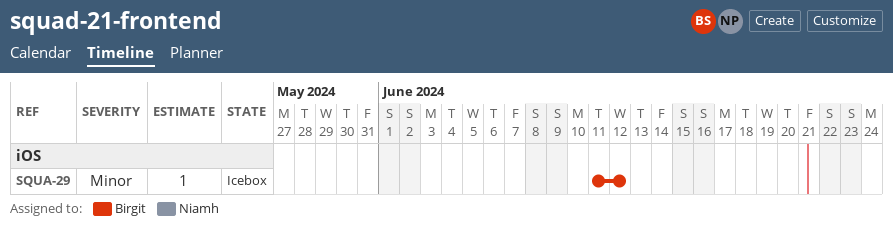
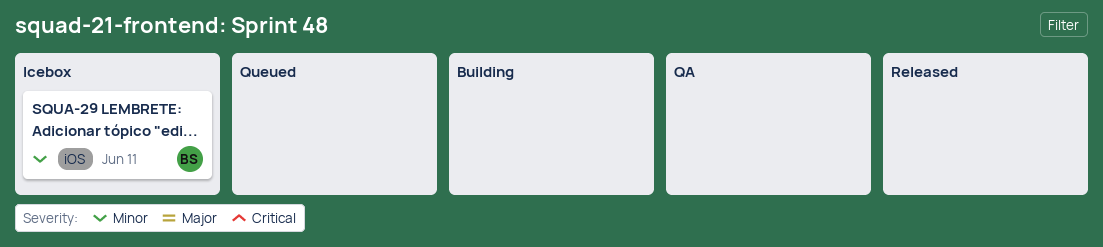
SQUA-29, due: Jun 12 -> Jun 11

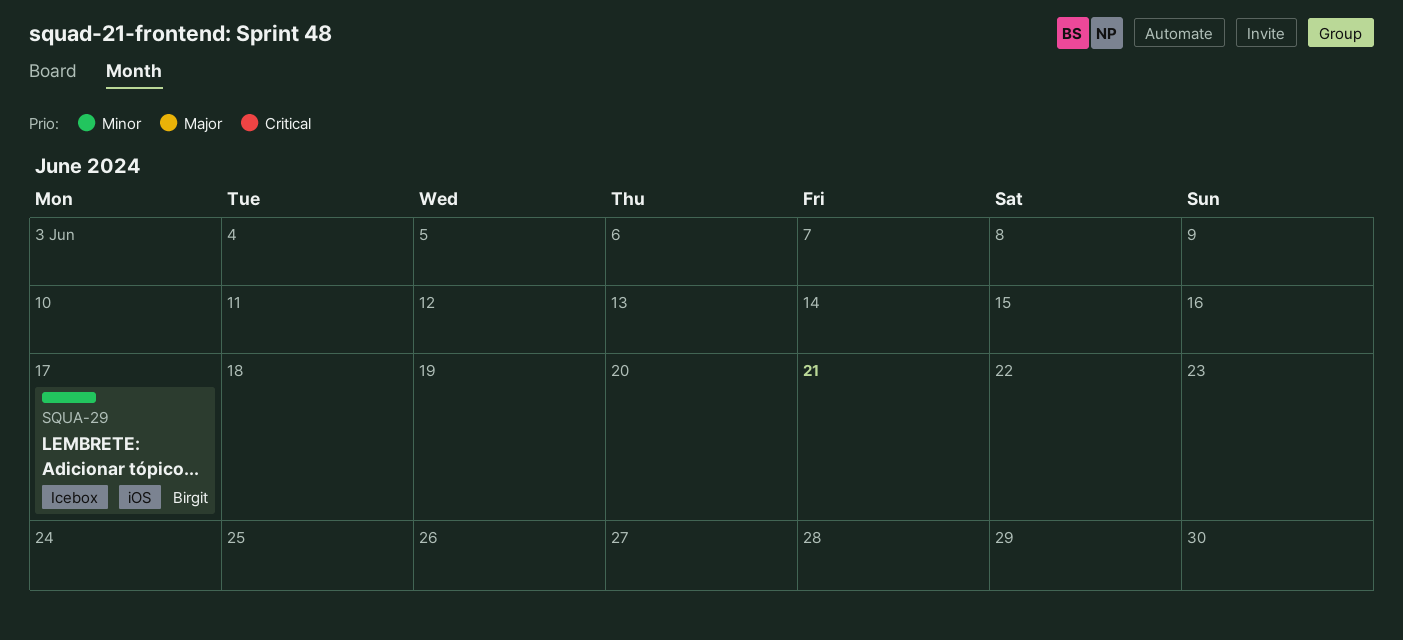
SQUA-29, due: Jun 11 -> Jun 17

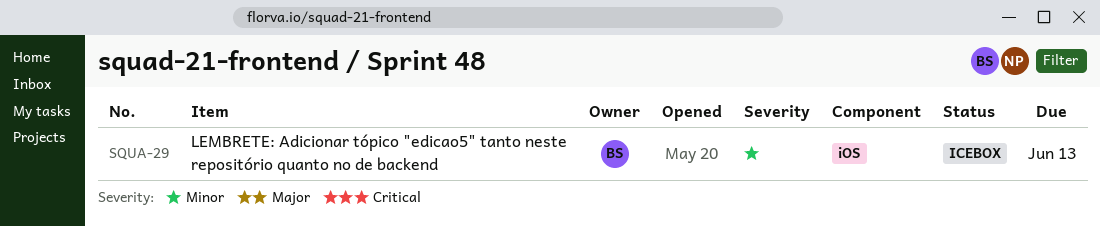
SQUA-29, due: Jun 17 -> Jun 13

